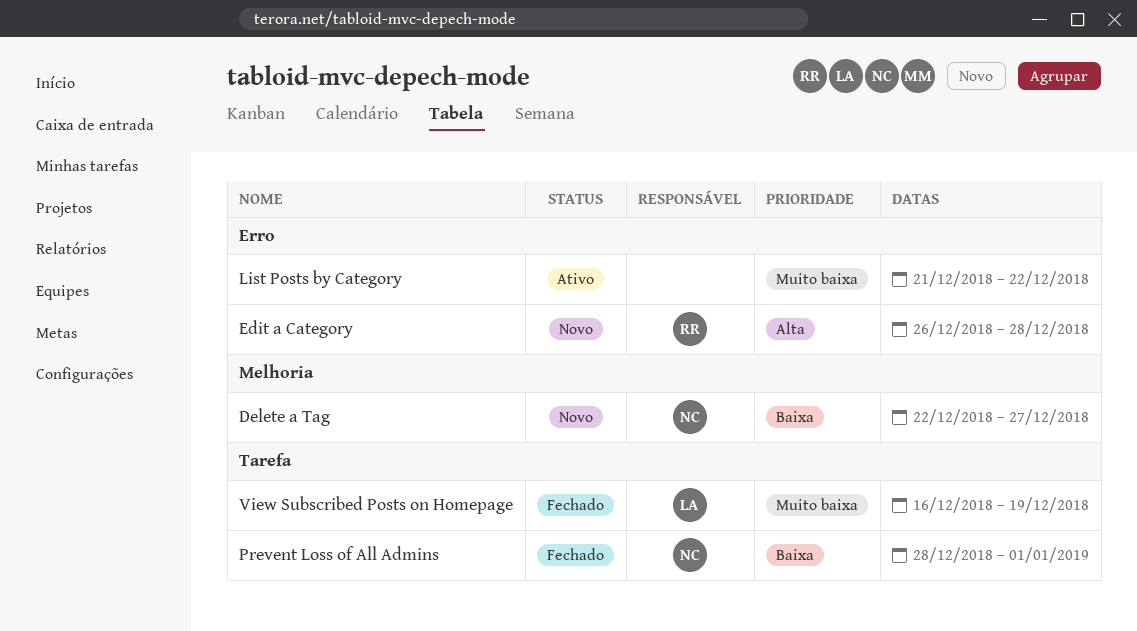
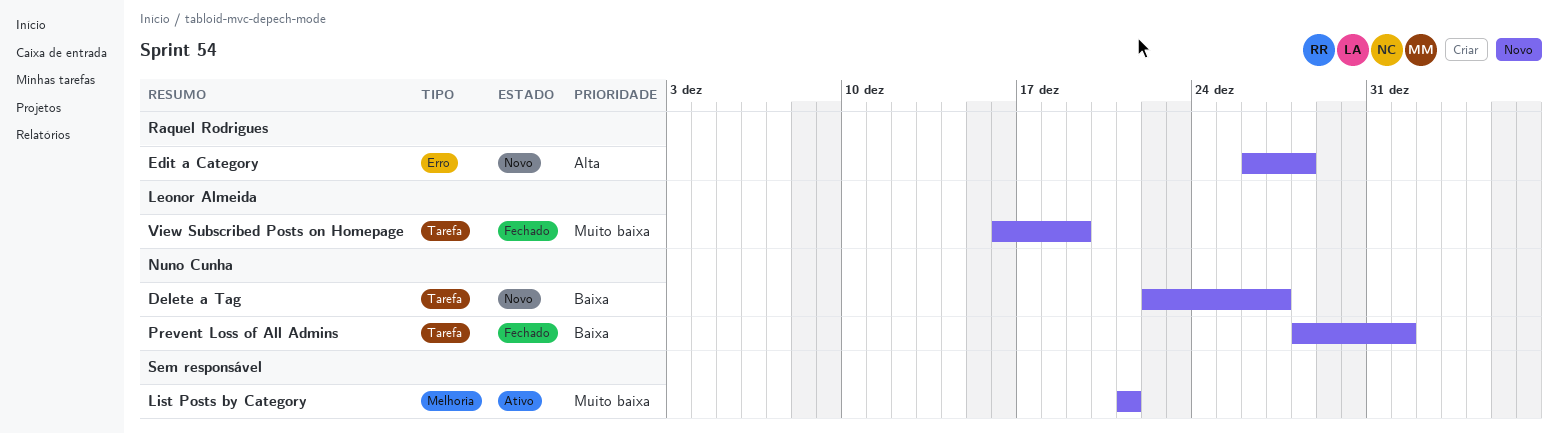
Delete a Tag, label: Melhoria -> Tarefa
List Posts by Category, label: Erro -> Melhoria
List Posts by Category, due: Dec 22 -> Dec 21

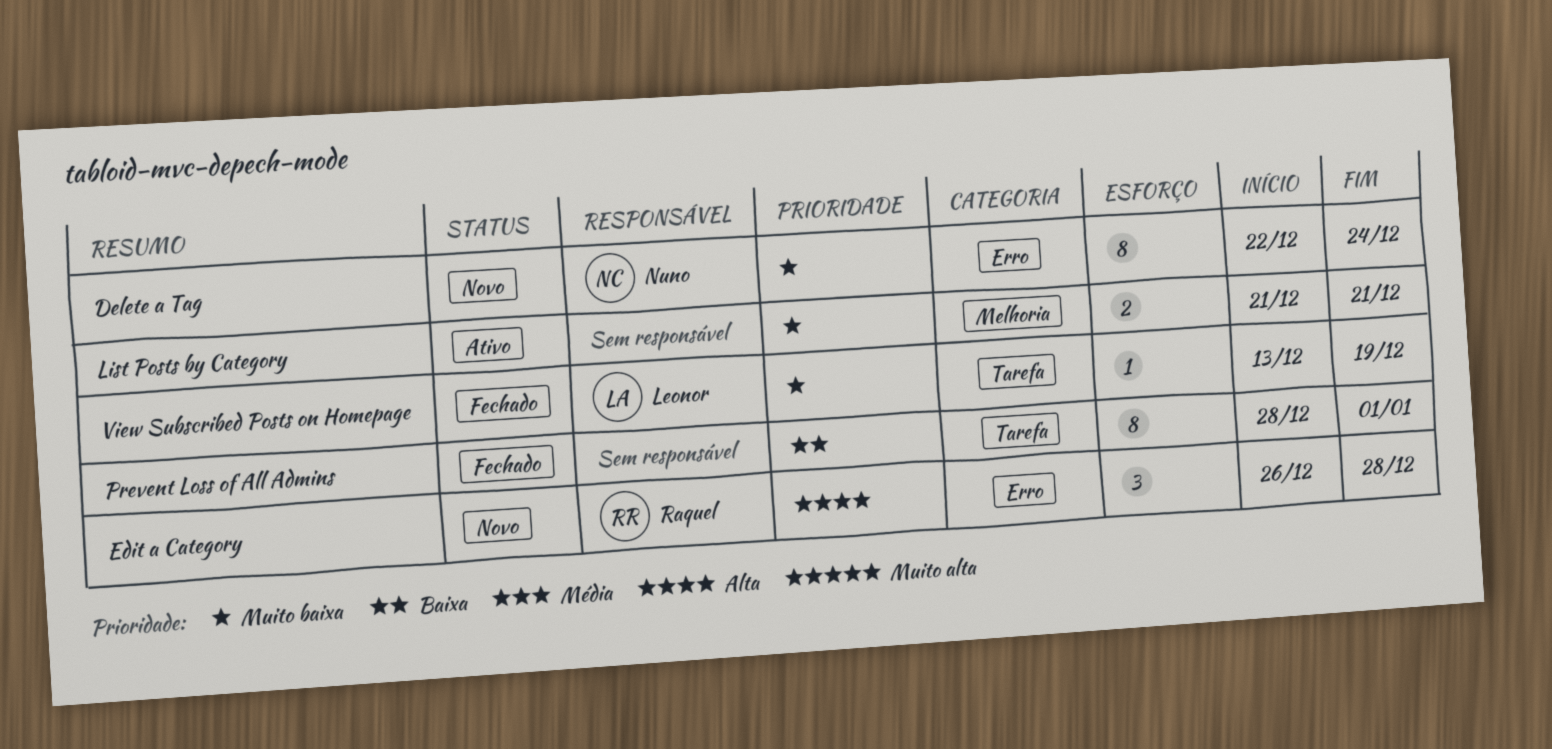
Delete a Tag, priority: Baixa -> Muito baixa
Delete a Tag, label: Tarefa -> Erro
Delete a Tag, due: Dec 27 -> Dec 24
Prevent Loss of All Admins, owner: Nuno Cunha -> none
View Subscribed Posts on Homepage, start: Dec 16 -> Dec 13

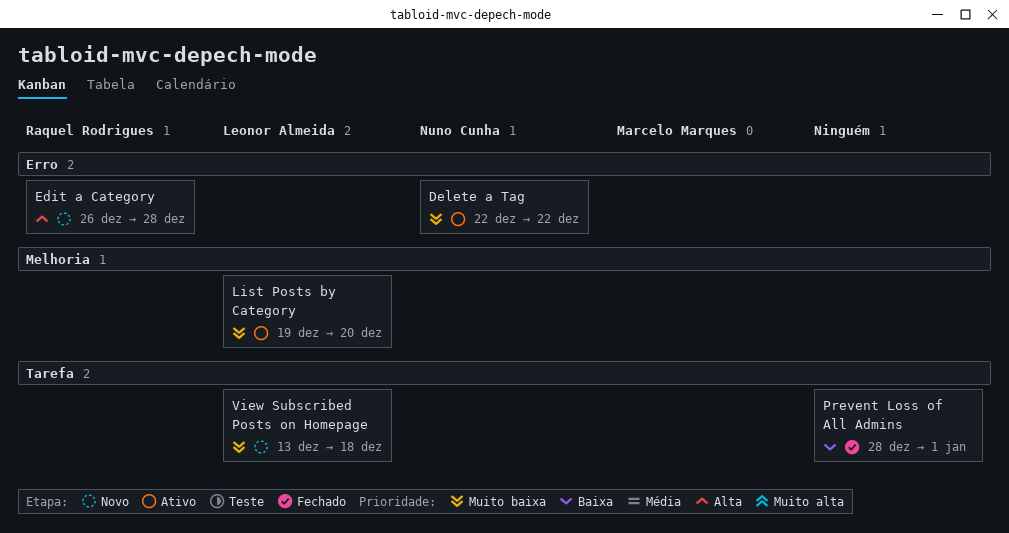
Delete a Tag, status: Novo -> Ativo
Delete a Tag, due: Dec 24 -> Dec 22
List Posts by Category, owner: none -> Leonor Almeida
List Posts by Category, start: Dec 21 -> Dec 19
List Posts by Category, due: Dec 21 -> Dec 20
View Subscribed Posts on Homepage, status: Fechado -> Novo
View Subscribed Posts on Homepage, due: Dec 19 -> Dec 18

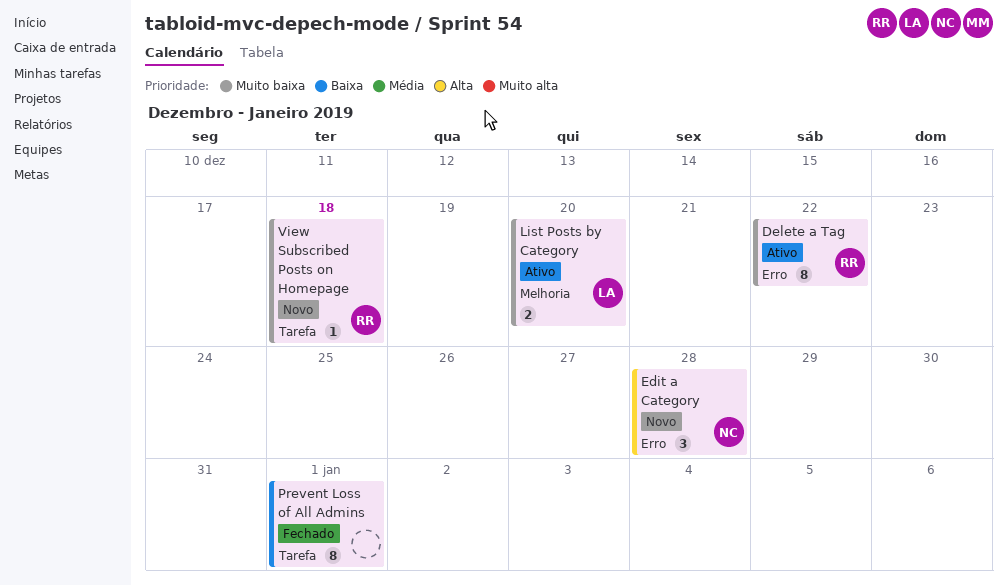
Delete a Tag, owner: Nuno Cunha -> Raquel Rodrigues
Edit a Category, owner: Raquel Rodrigues -> Nuno Cunha
View Subscribed Posts on Homepage, owner: Leonor Almeida -> Raquel Rodrigues

